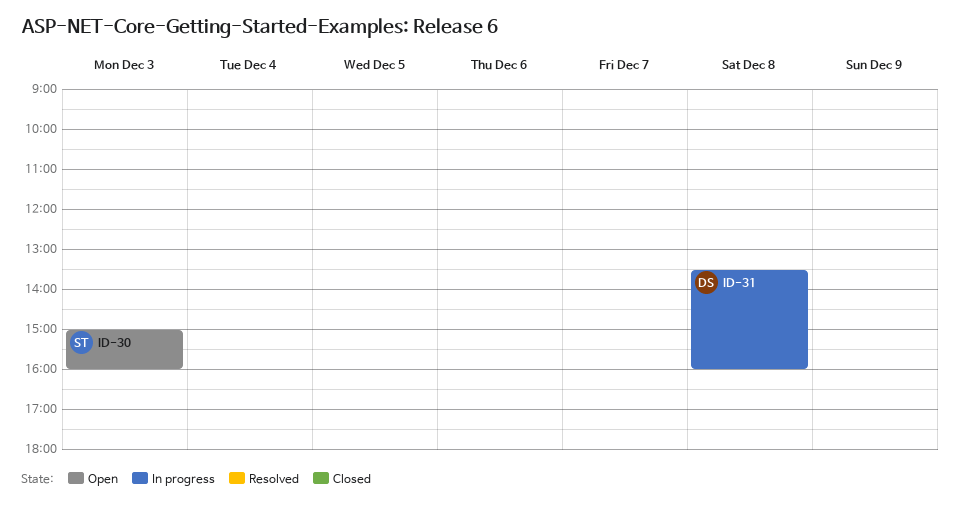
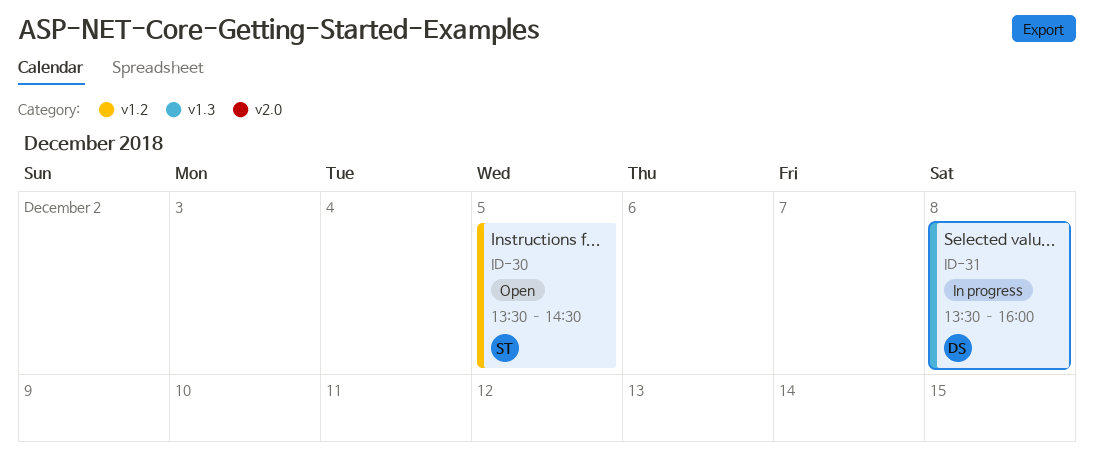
ID-30, day: Dec 3 -> Dec 5
ID-30, begins: 15:00 -> 13:30
ID-30, ends: 16:00 -> 14:30

